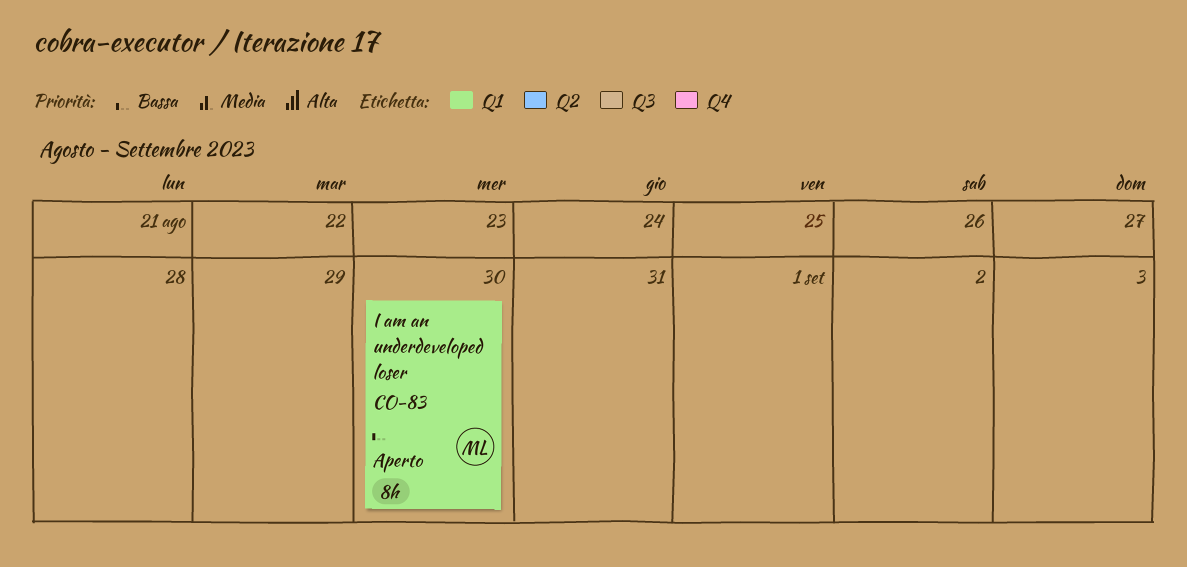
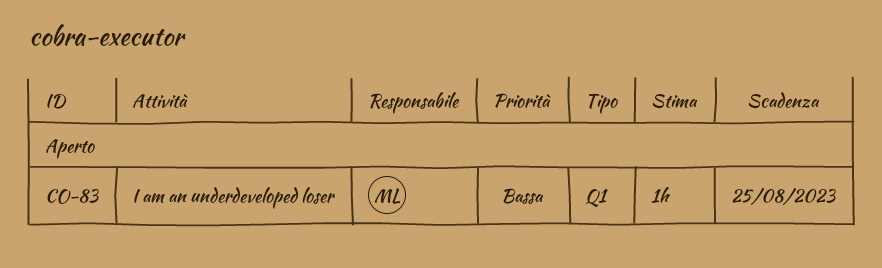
CO-83, estimate: 8h -> 1h
CO-83, due: Aug 30 -> Aug 25

